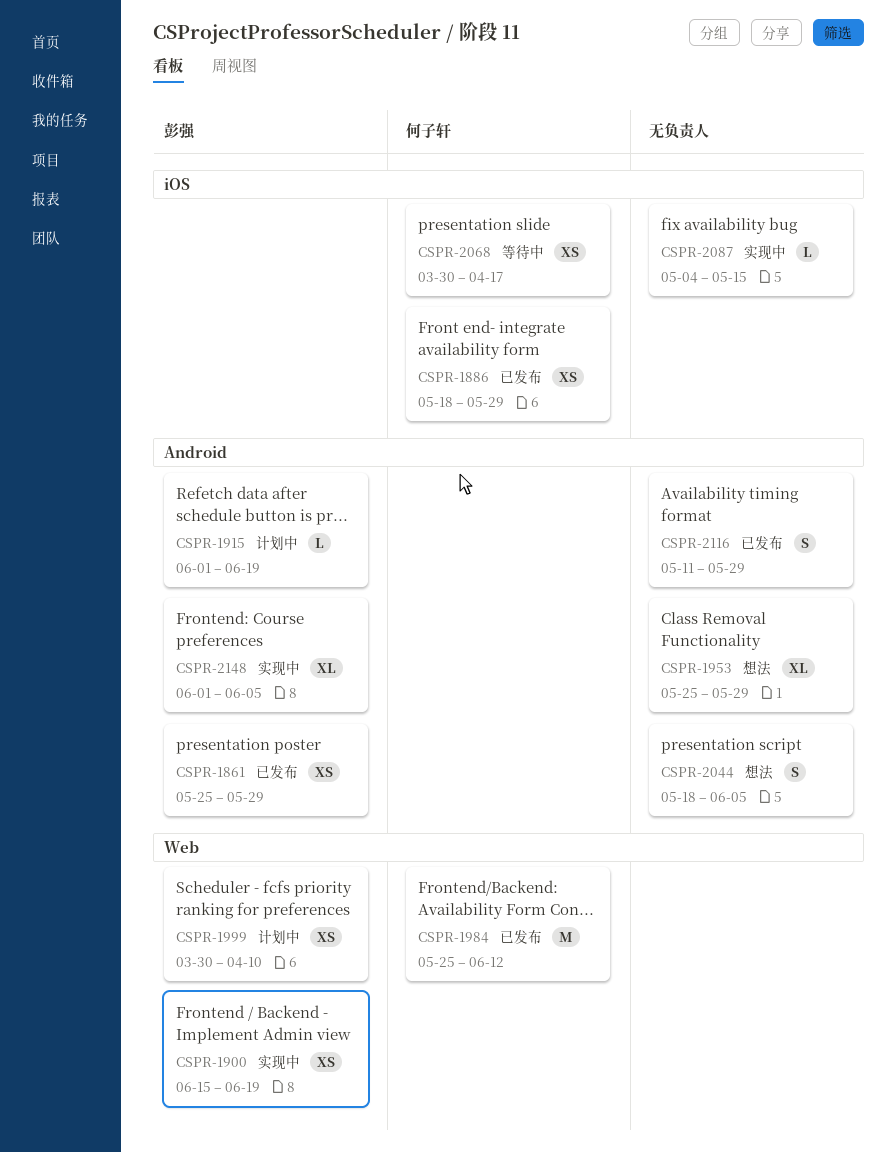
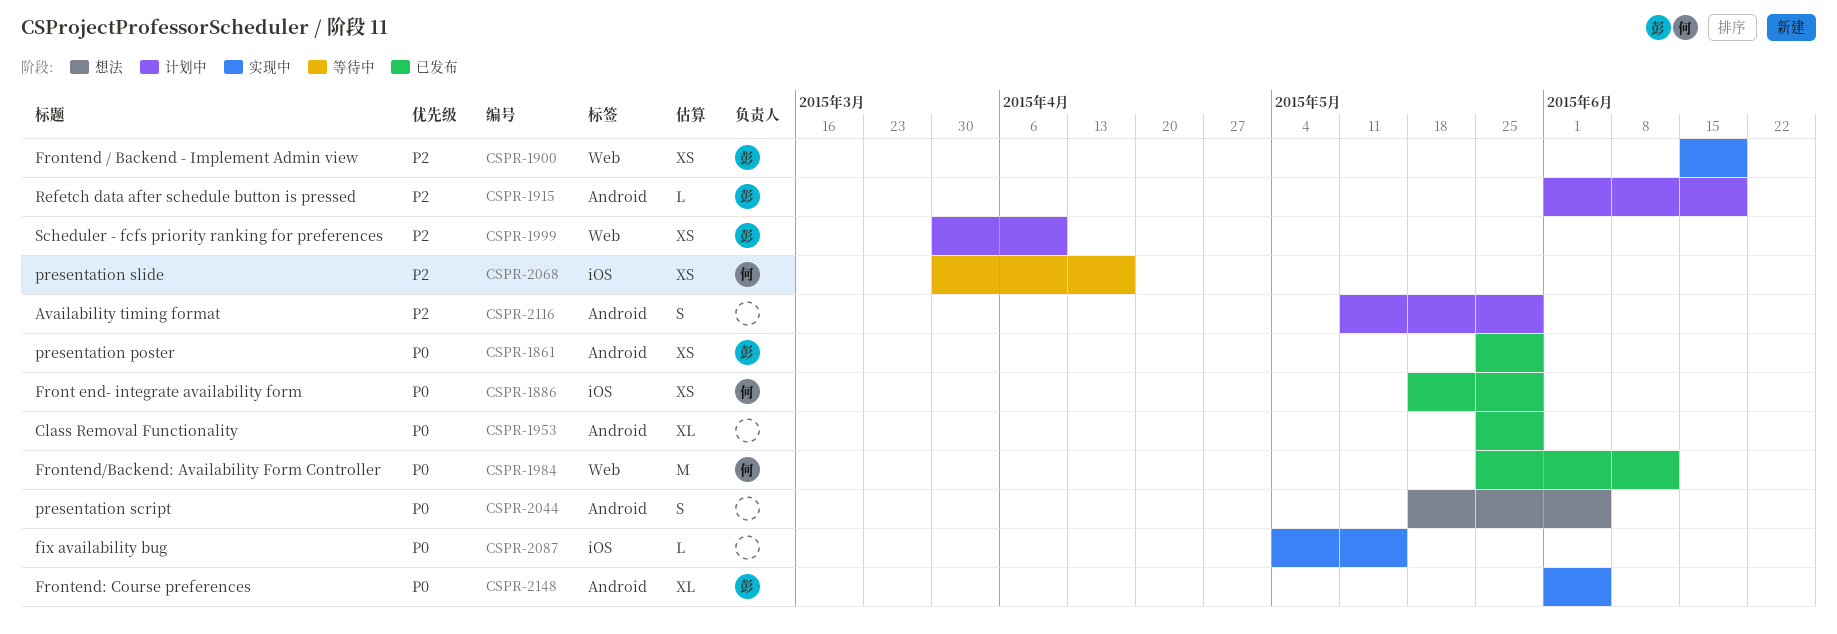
CSPR-1953, status: 想法 -> 已发布
CSPR-2116, status: 已发布 -> 计划中

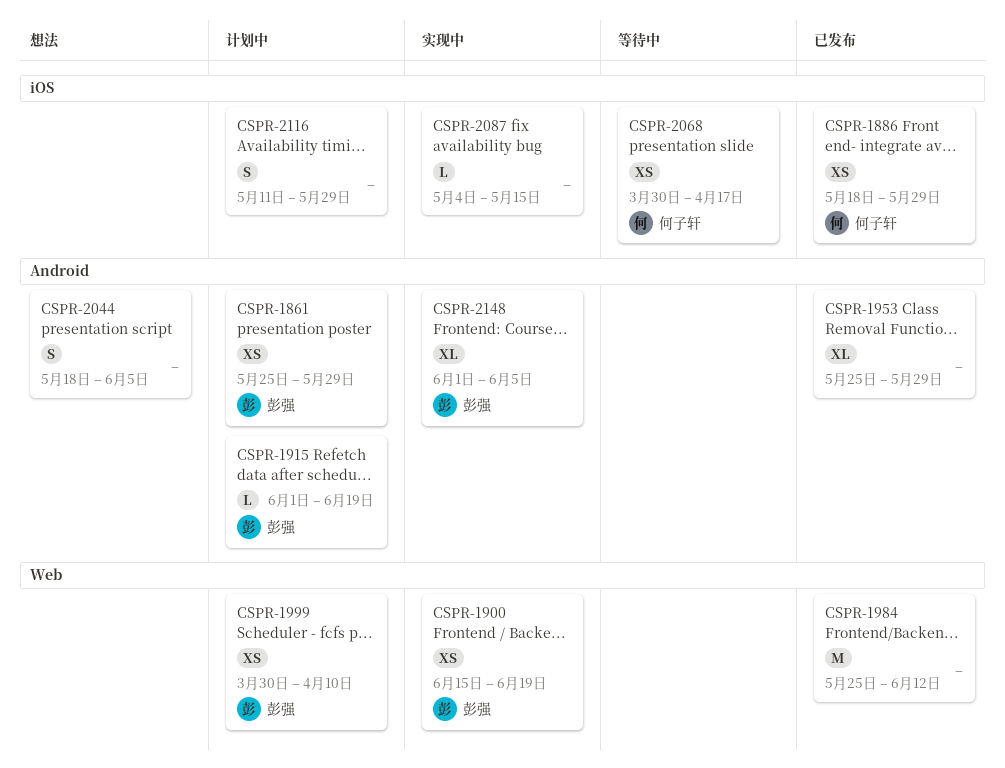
CSPR-1861, status: 已发布 -> 计划中
CSPR-1984, owner: 何子轩 -> none
CSPR-2116, label: Android -> iOS

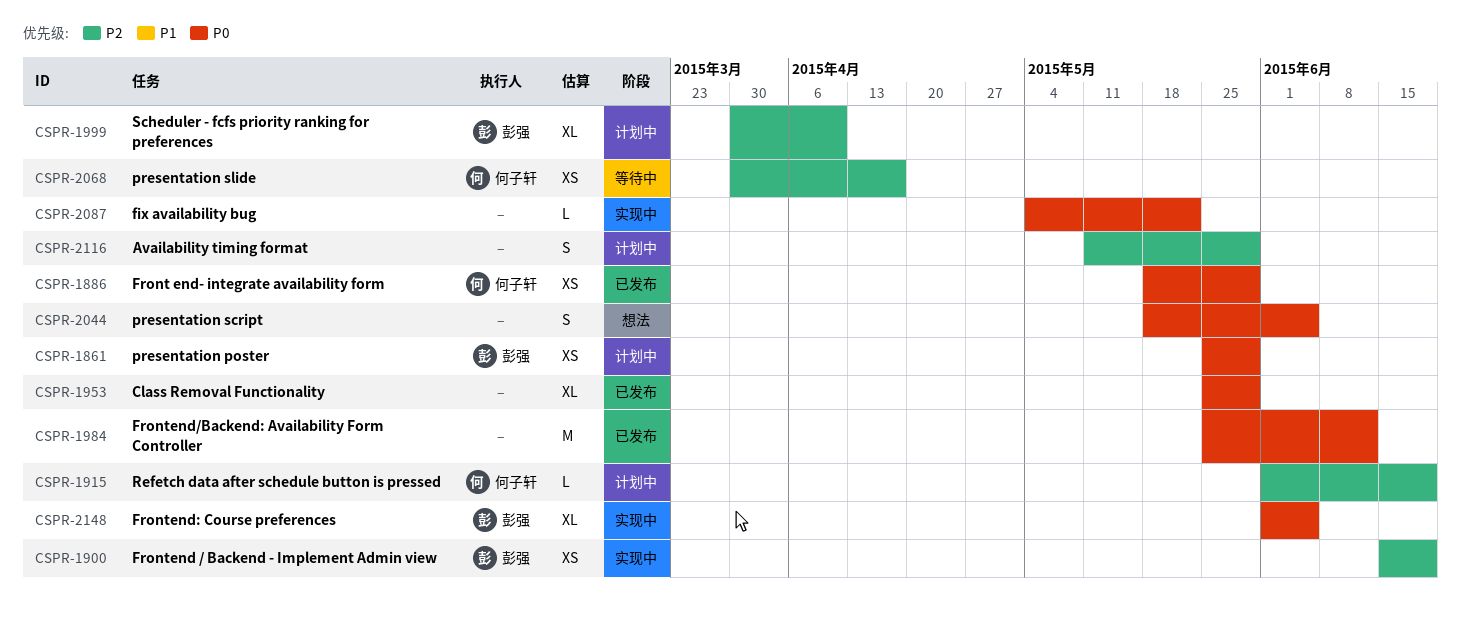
CSPR-1915, owner: 彭强 -> 何子轩
CSPR-1999, estimate: XS -> XL
CSPR-2087, due: May 15 -> May 22

